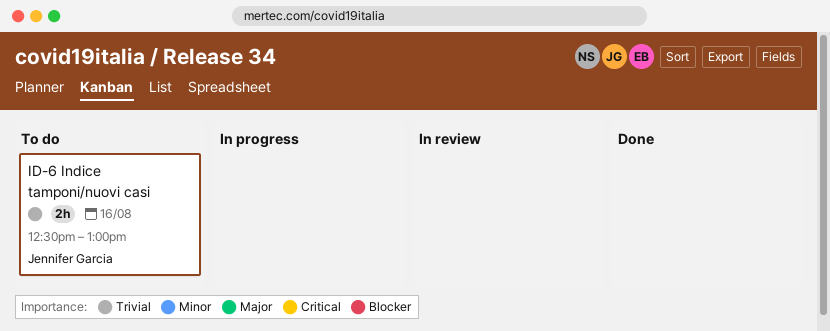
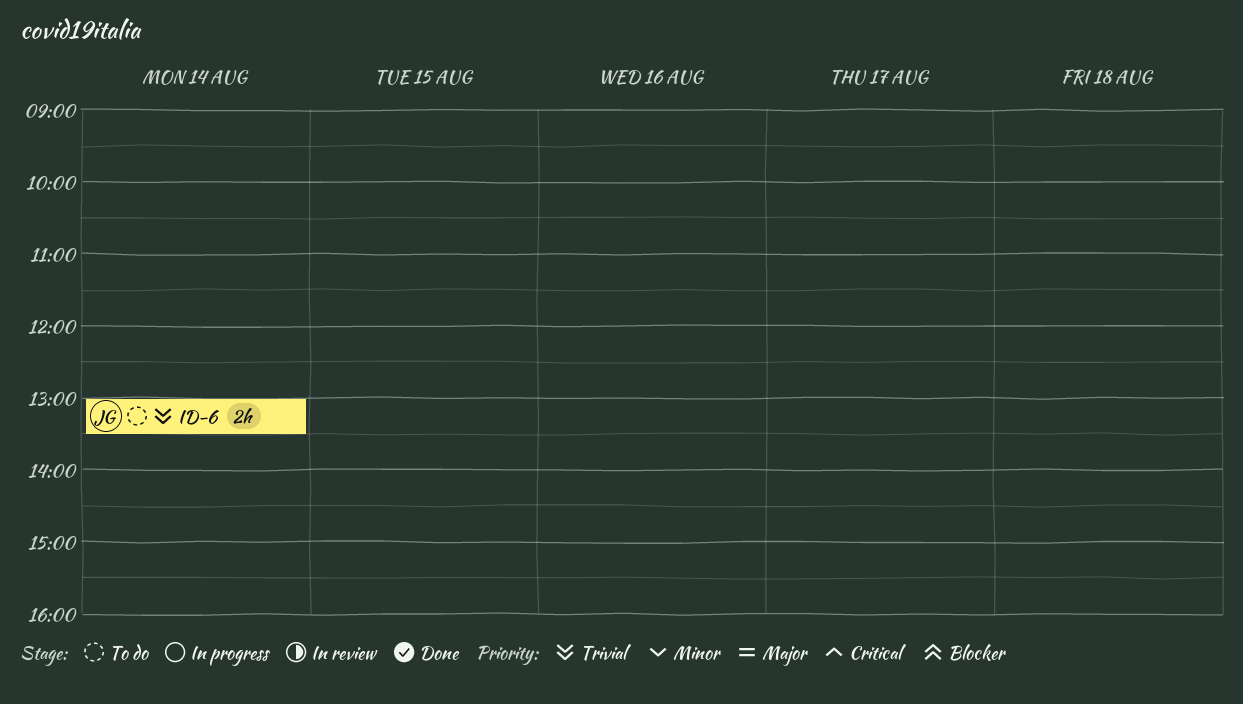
ID-6, day: Aug 16 -> Aug 14
ID-6, begins: 12:30 -> 13:00
ID-6, ends: 13:00 -> 13:30

